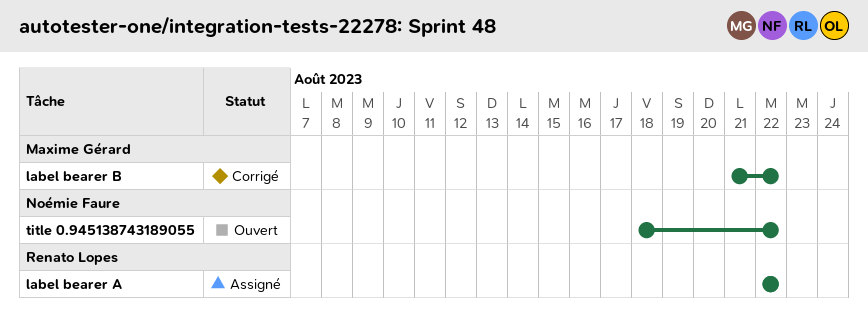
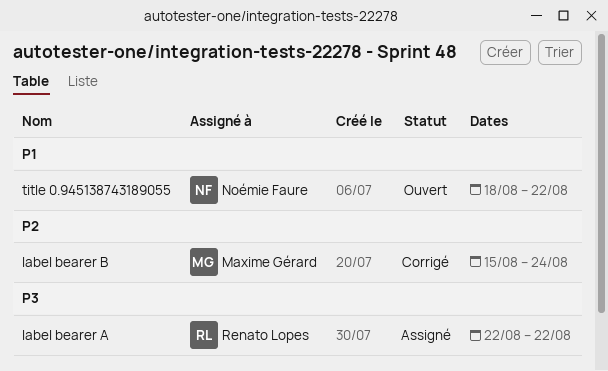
label bearer B, start: Aug 21 -> Aug 15
label bearer B, due: Aug 22 -> Aug 24

